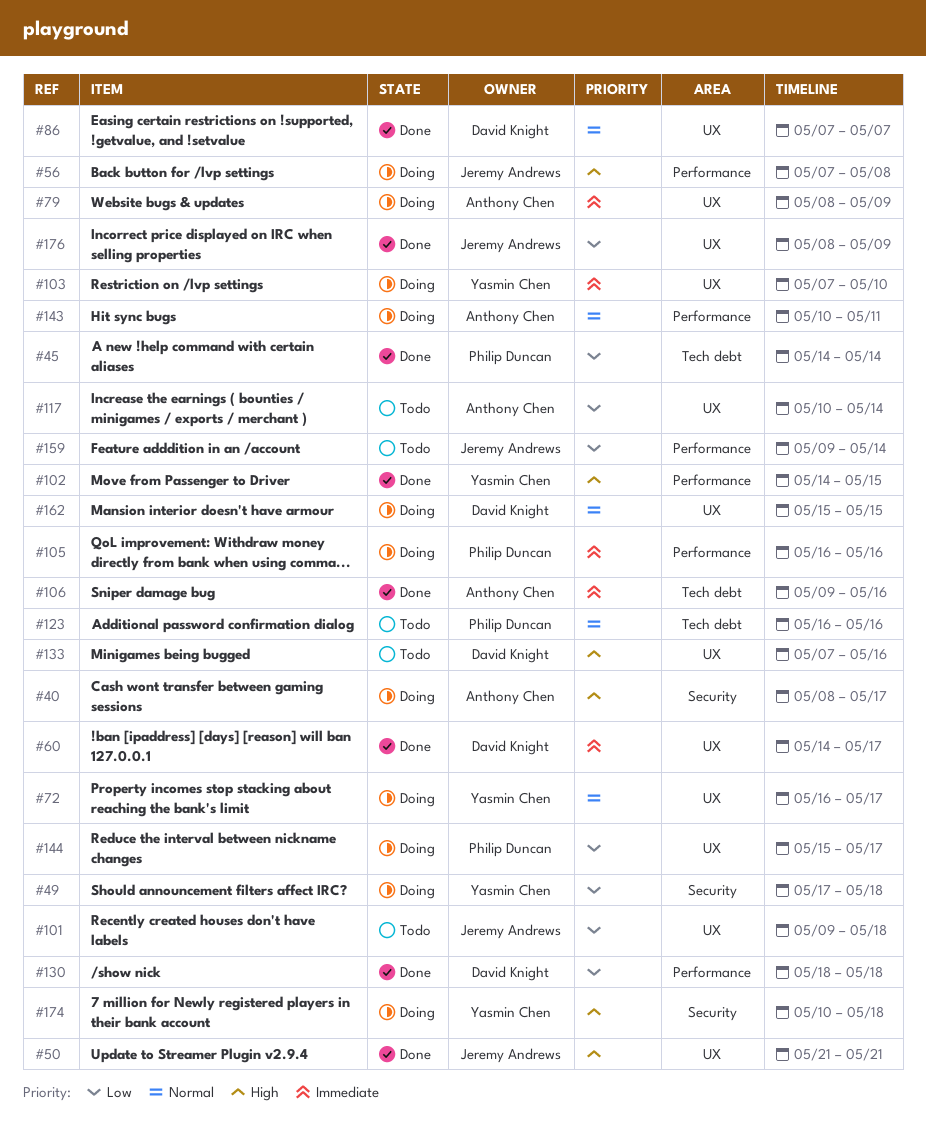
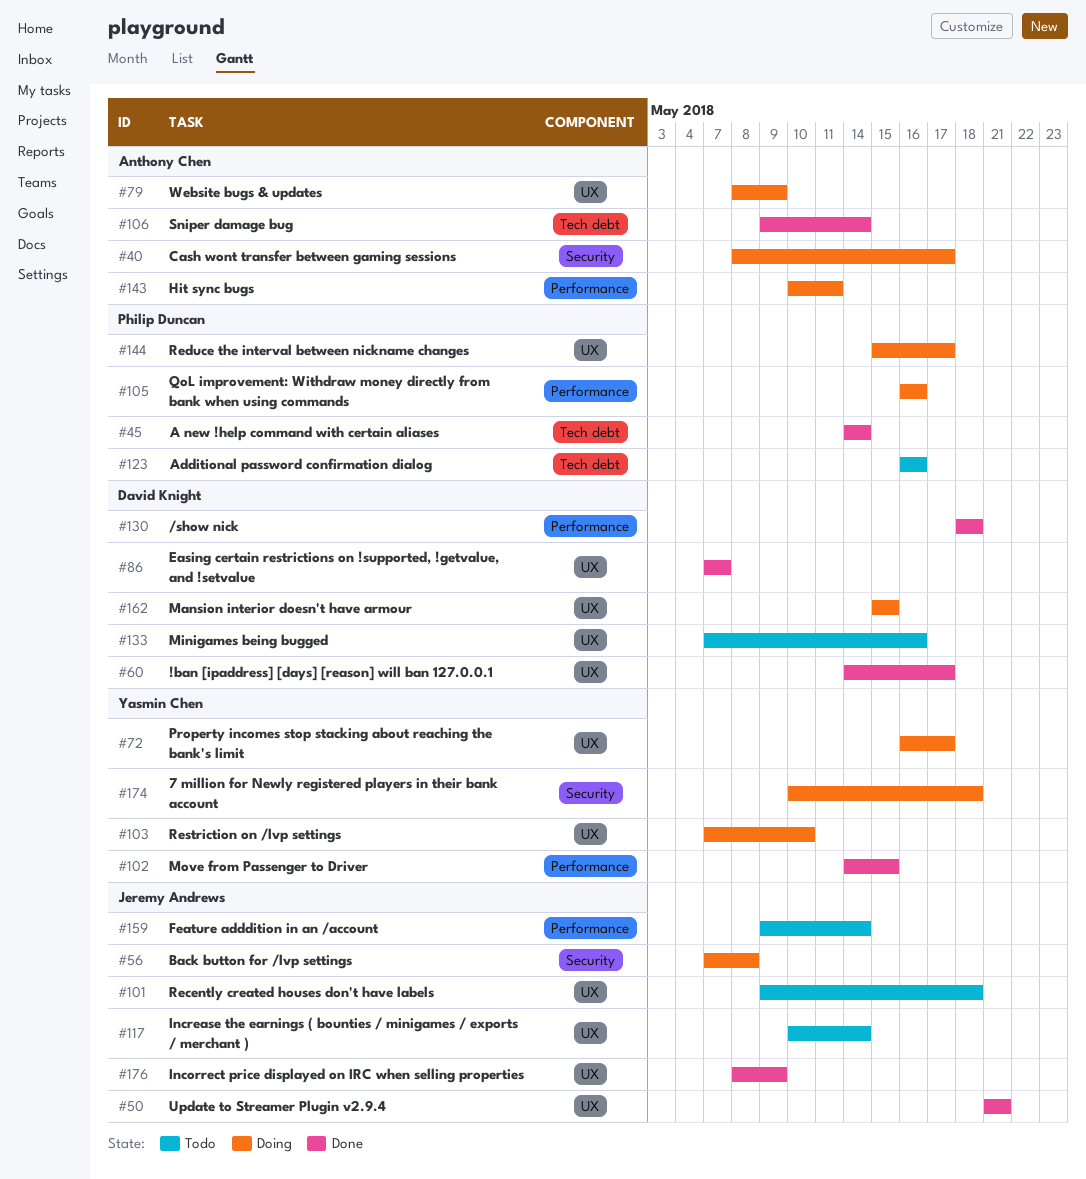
#49: present -> none
#56, label: Performance -> Security
#106, due: May 16 -> May 14
#117, owner: Anthony Chen -> Jeremy Andrews

